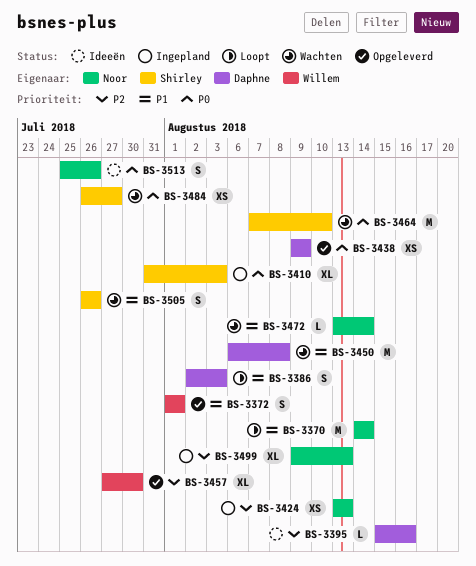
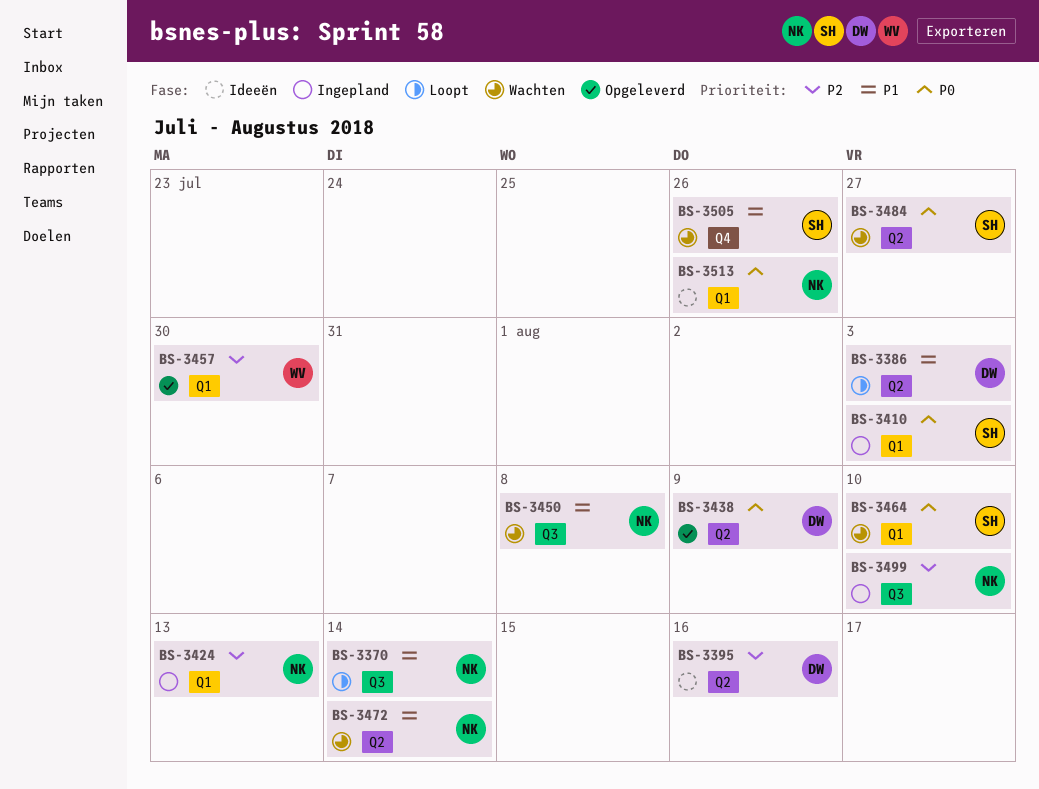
BS-3372: present -> none
BS-3450, owner: Daphne -> Noor
BS-3499, due: Aug 13 -> Aug 10

